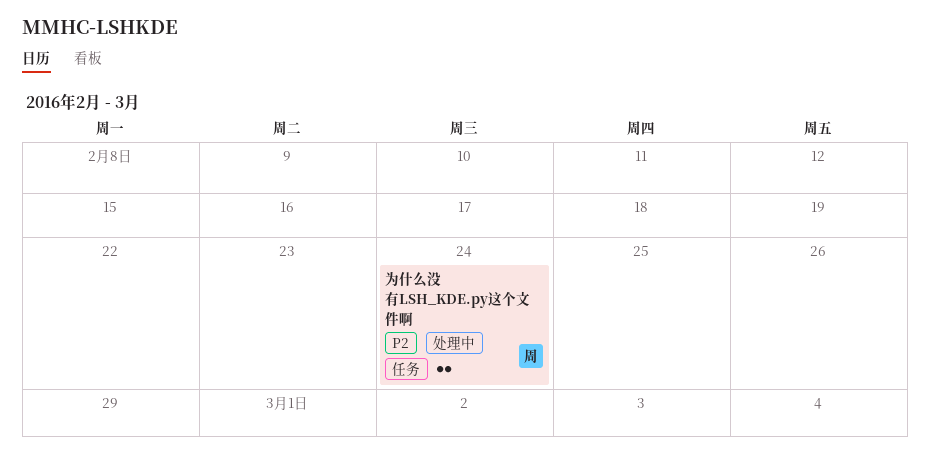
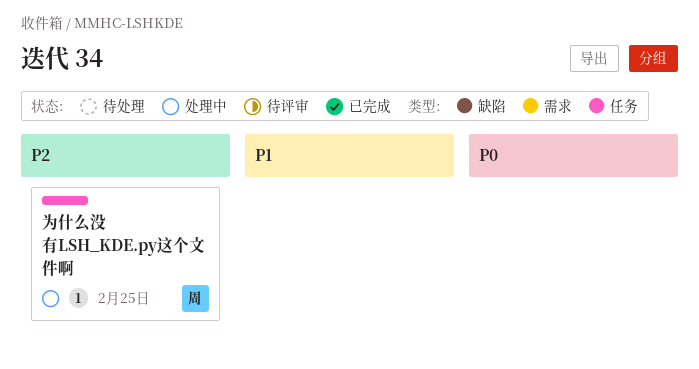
为什么没有LSH_KDE.py这个文件啊, estimate: 2 -> 1
为什么没有LSH_KDE.py这个文件啊, due: Feb 24 -> Feb 25

